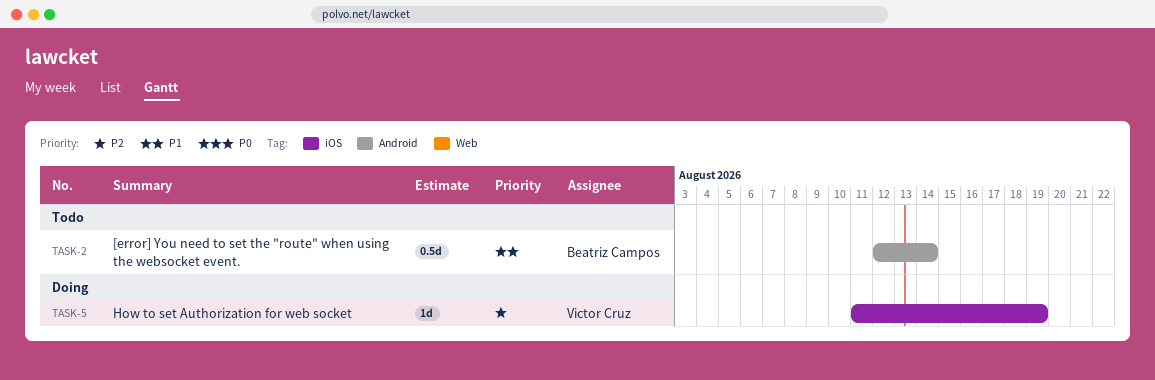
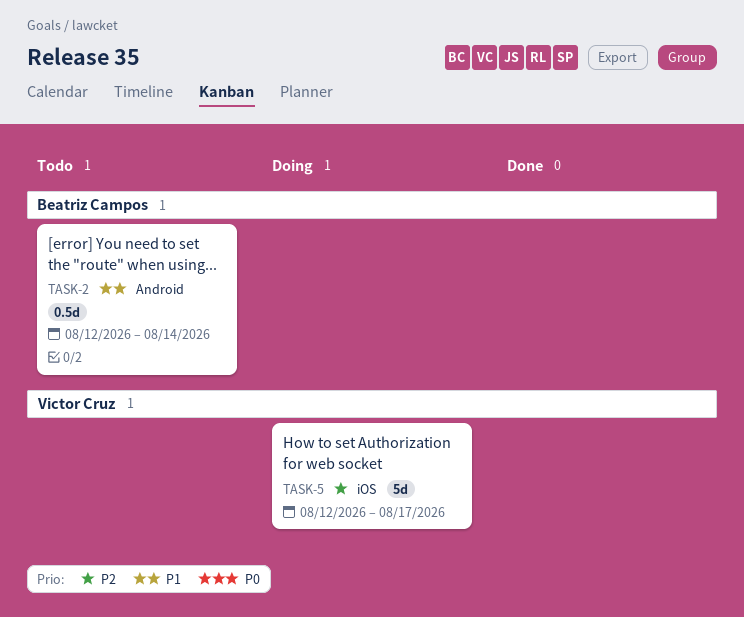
TASK-5, estimate: 1d -> 5d
TASK-5, start: Aug 11 -> Aug 12
TASK-5, due: Aug 19 -> Aug 17

